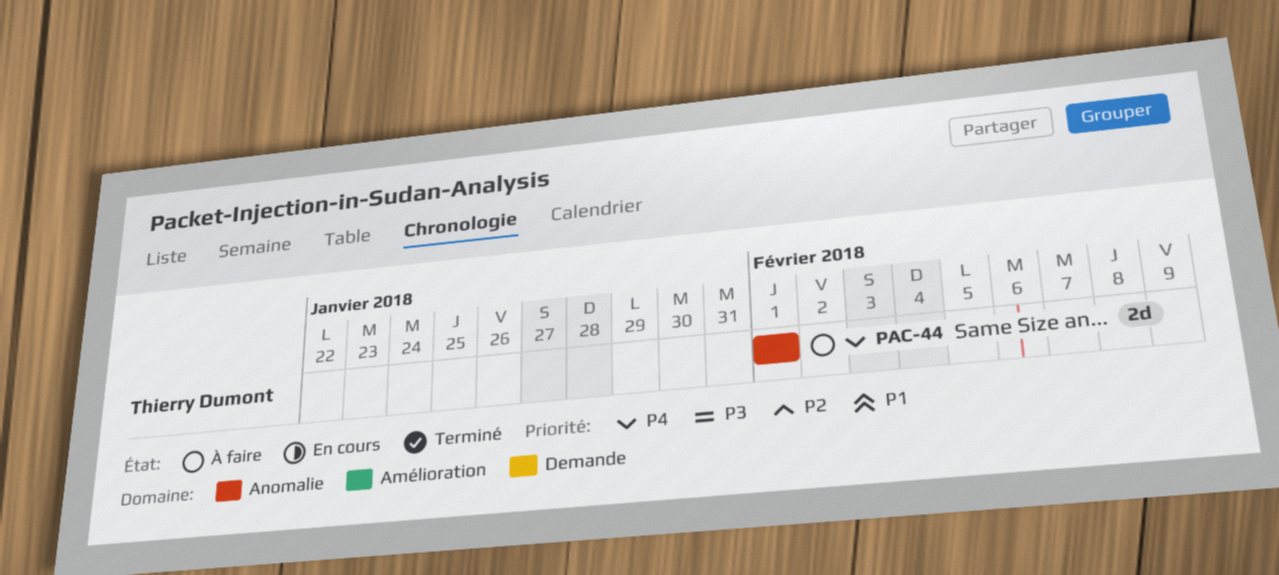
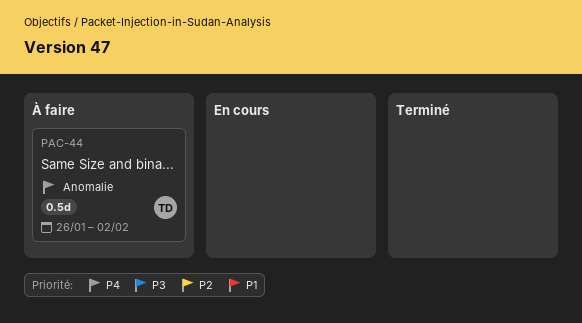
PAC-44, estimate: 2d -> 0.5d
PAC-44, start: Feb 1 -> Jan 26
PAC-44, due: Feb 1 -> Feb 2

